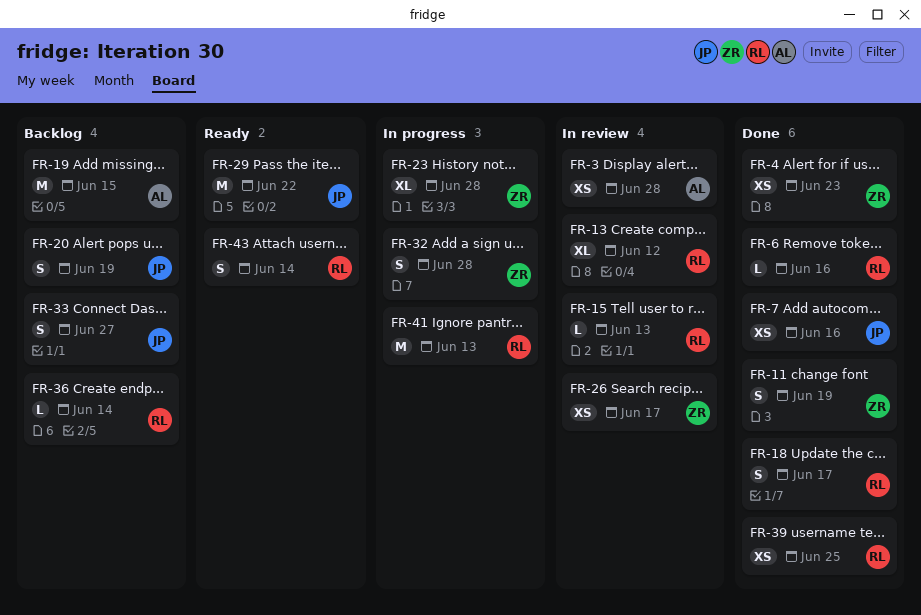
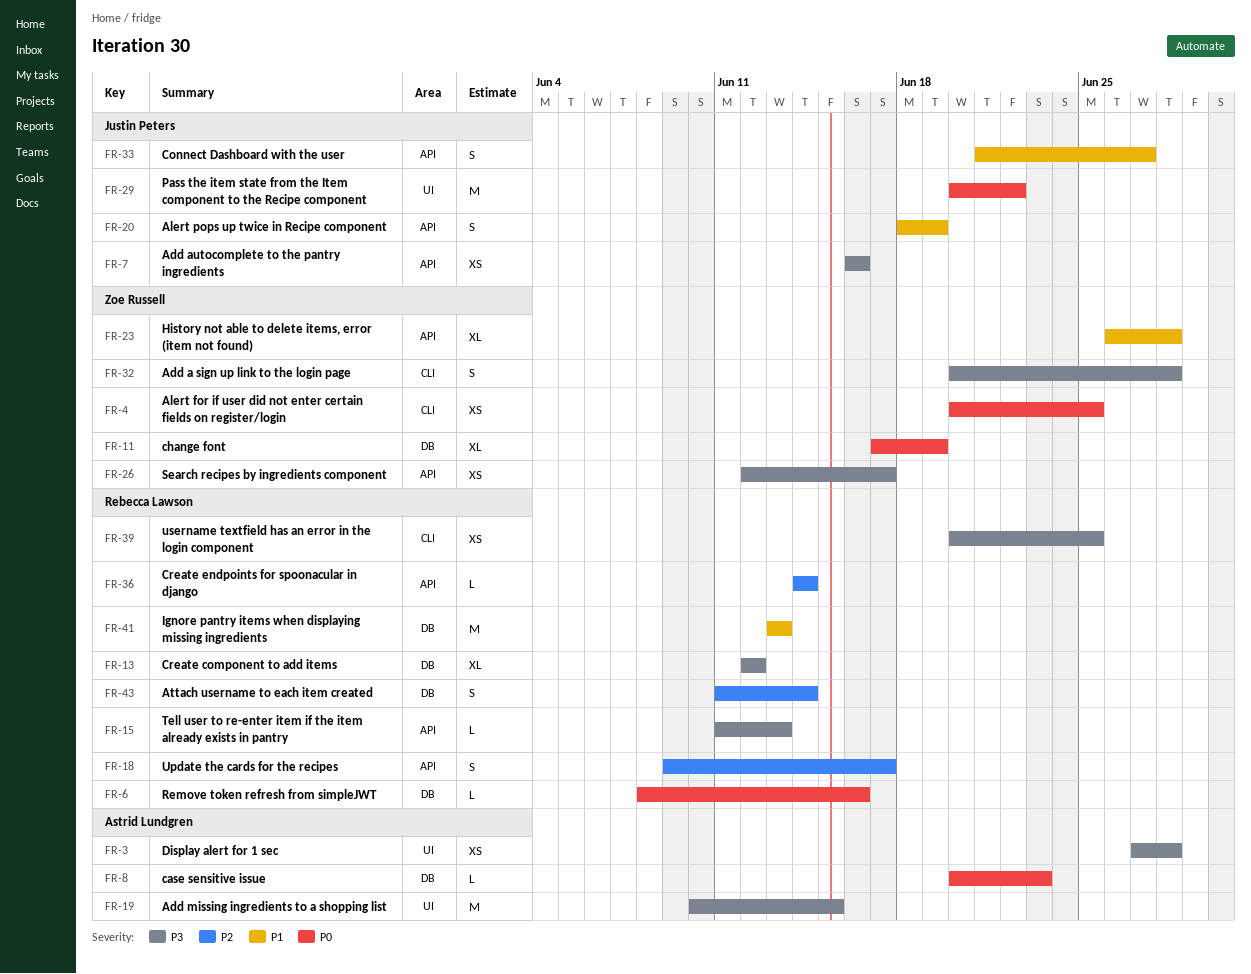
FR-4, due: Jun 23 -> Jun 25
FR-8: none -> present
FR-11, estimate: S -> XL

